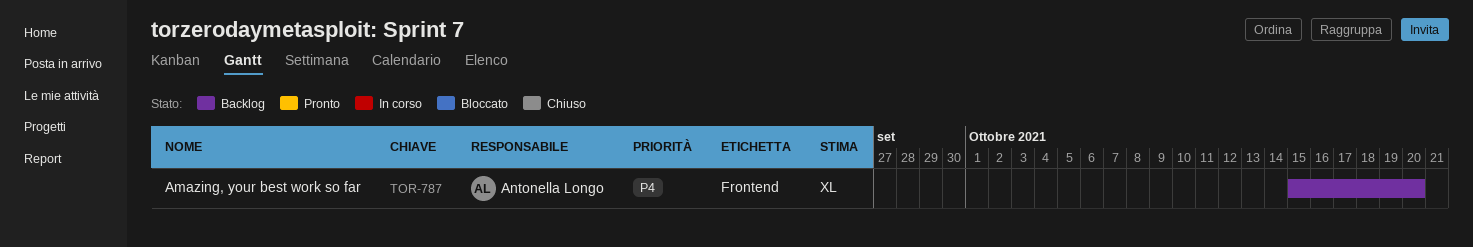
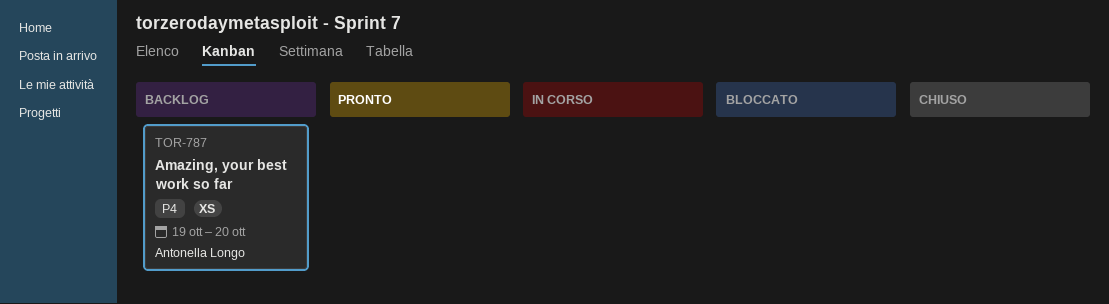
TOR-787, estimate: XL -> XS
TOR-787, start: Oct 15 -> Oct 19

